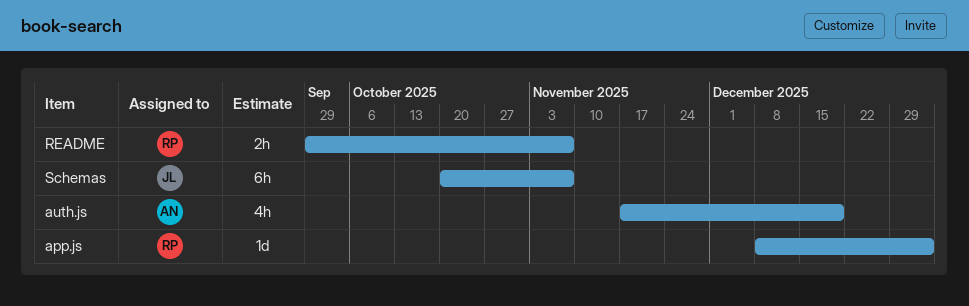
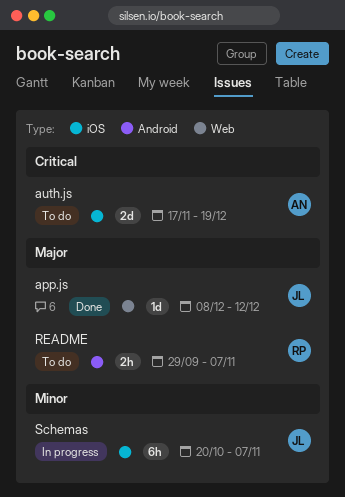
app.js, owner: RP -> JL
app.js, due: Jan 2 -> Dec 12
auth.js, estimate: 4h -> 2d

